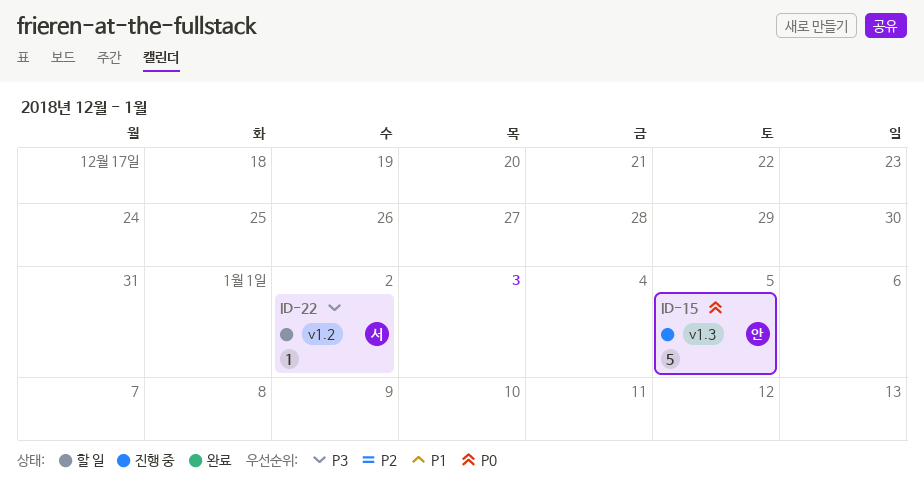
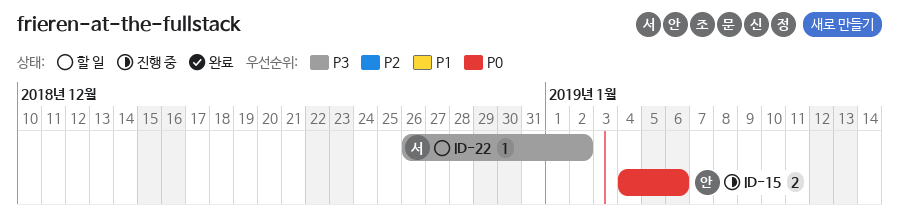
ID-15, estimate: 5 -> 2
ID-15, due: Jan 5 -> Jan 6

